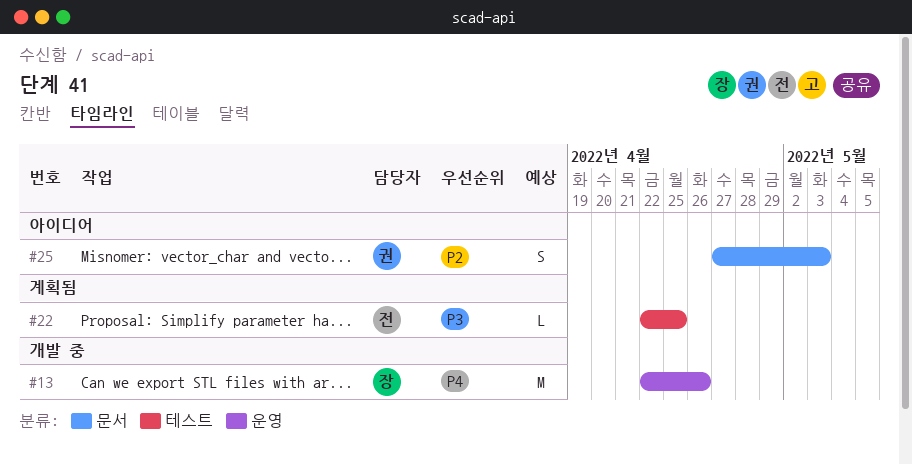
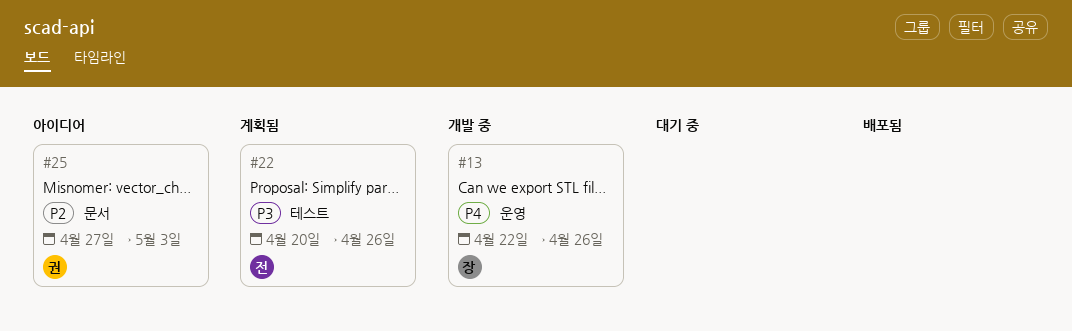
#22, start: Apr 22 -> Apr 20
#22, due: Apr 25 -> Apr 26

